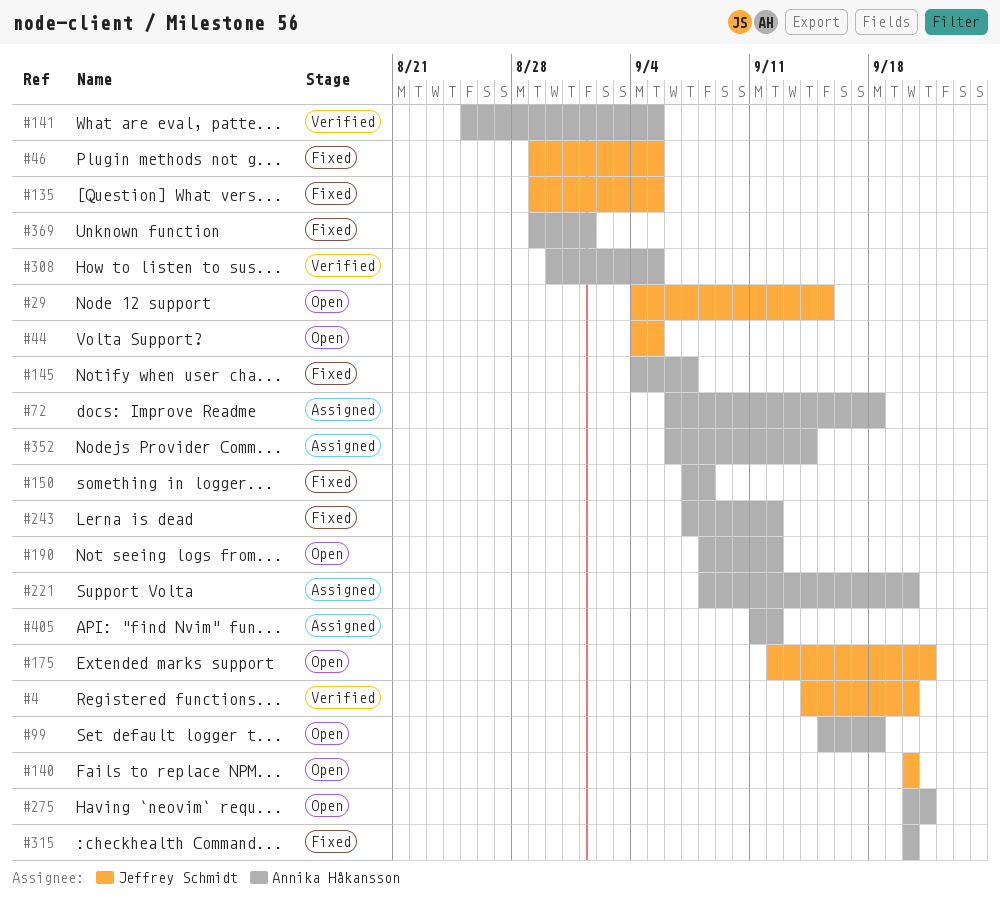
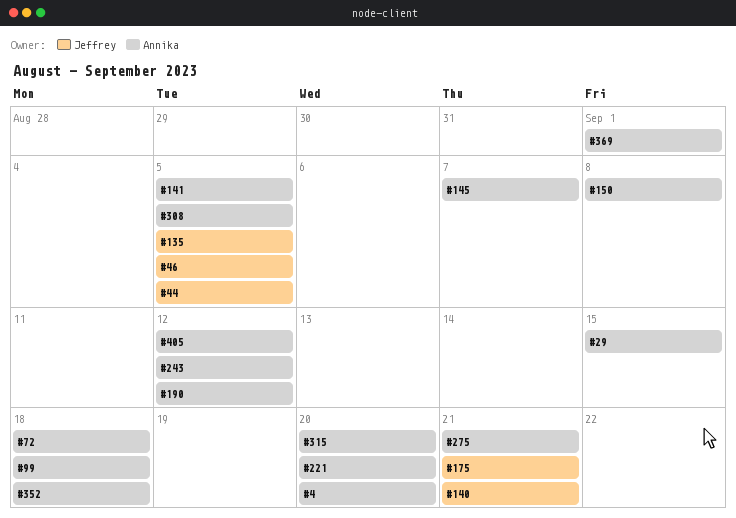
#4, owner: Jeffrey Schmidt -> Annika Håkansson
#29, owner: Jeffrey Schmidt -> Annika Håkansson
#140, due: Sep 20 -> Sep 21
#352, due: Sep 14 -> Sep 18

